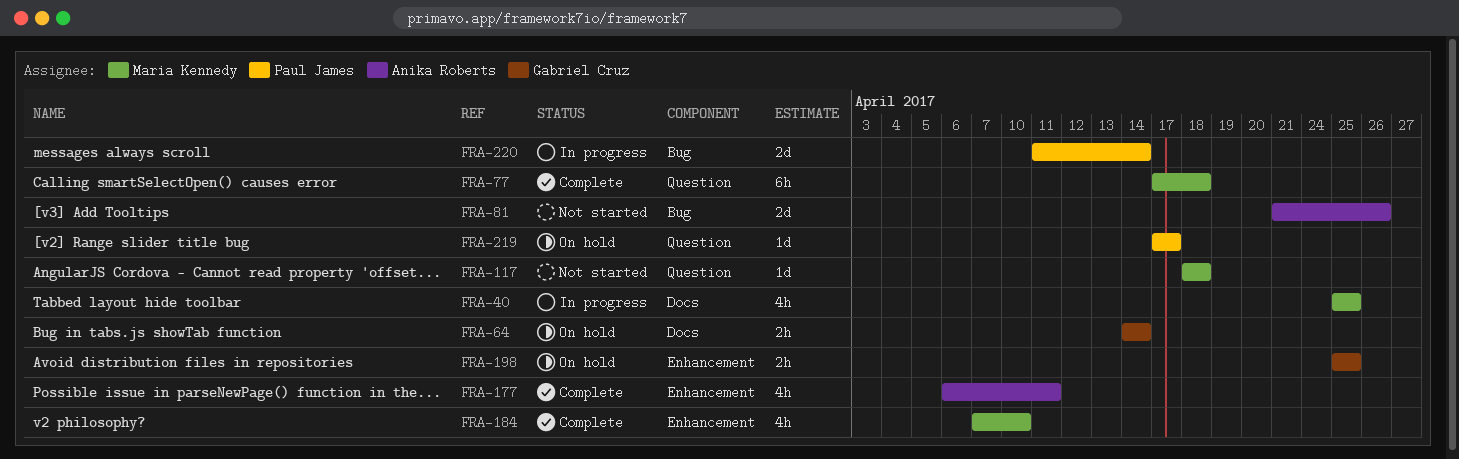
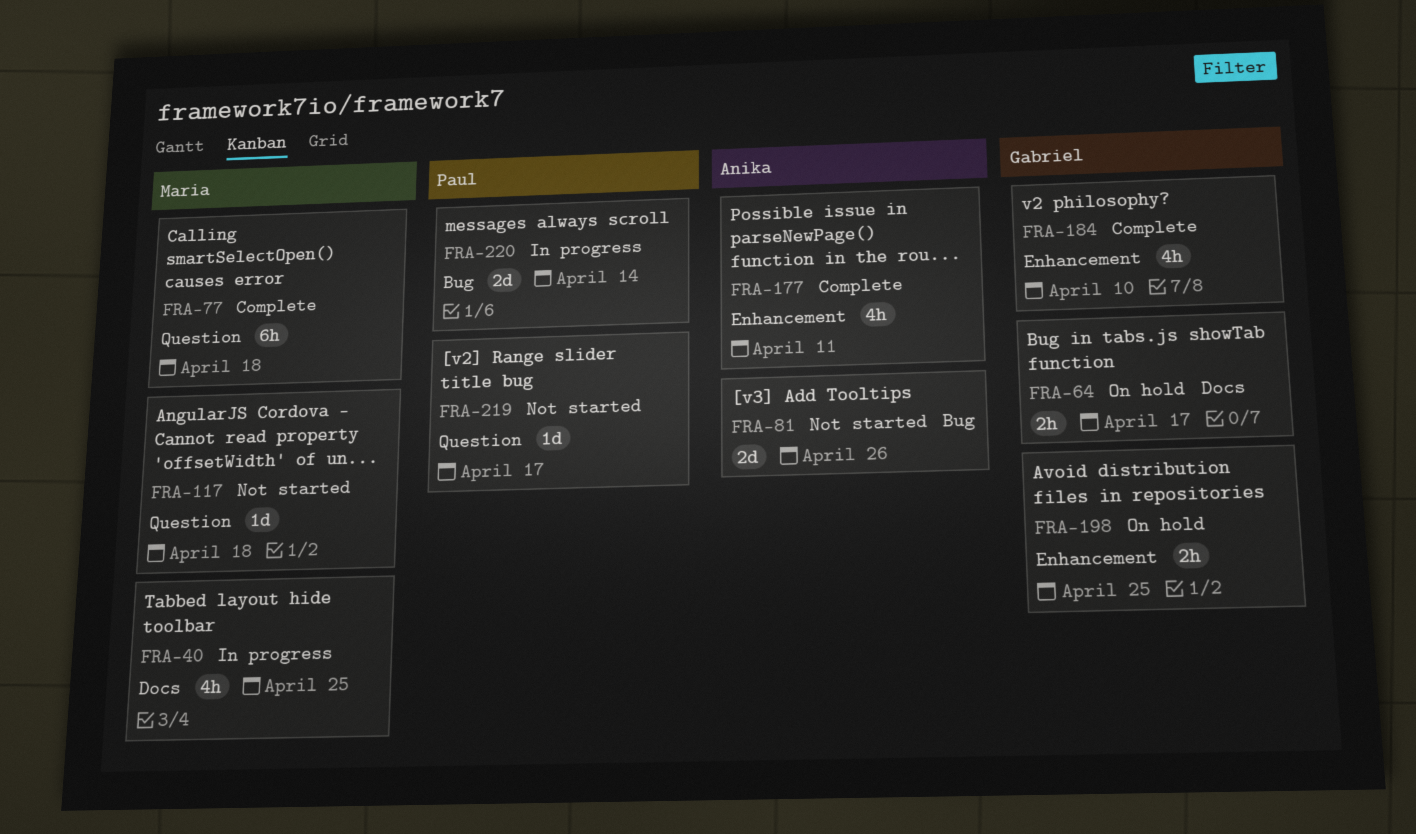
FRA-64, due: Apr 14 -> Apr 17
FRA-184, owner: Maria Kennedy -> Gabriel Cruz
FRA-219, status: On hold -> Not started

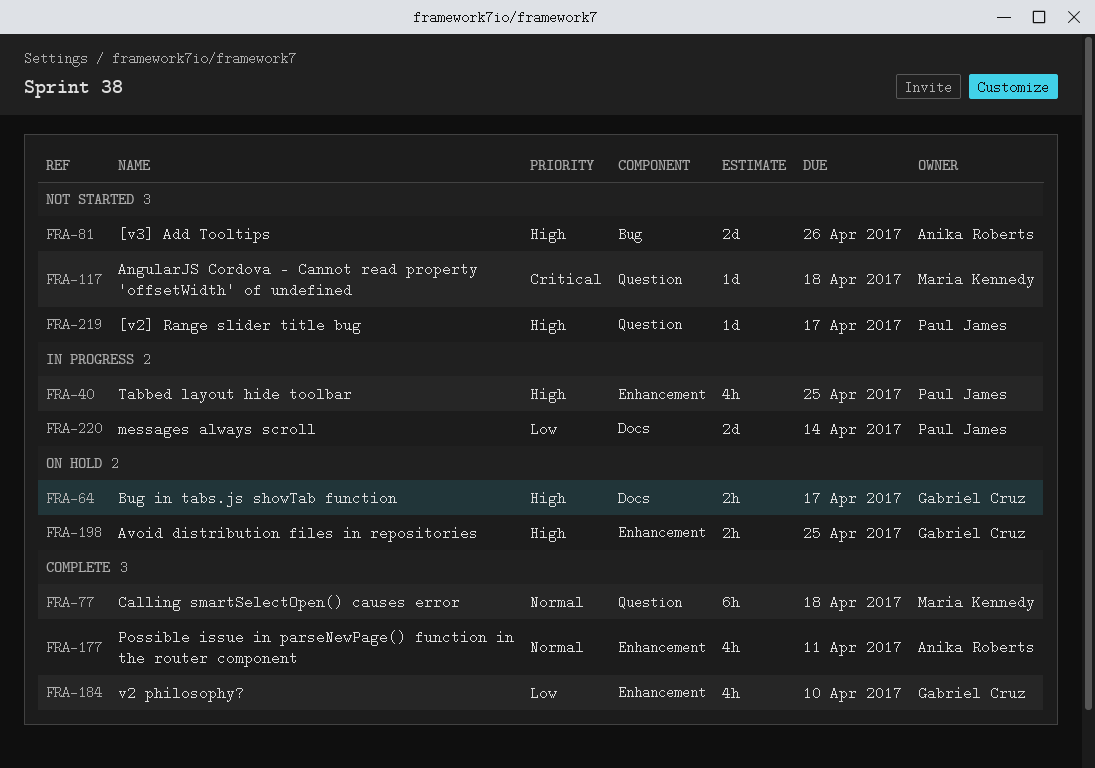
FRA-40, owner: Maria Kennedy -> Paul James
FRA-40, label: Docs -> Enhancement
FRA-220, label: Bug -> Docs

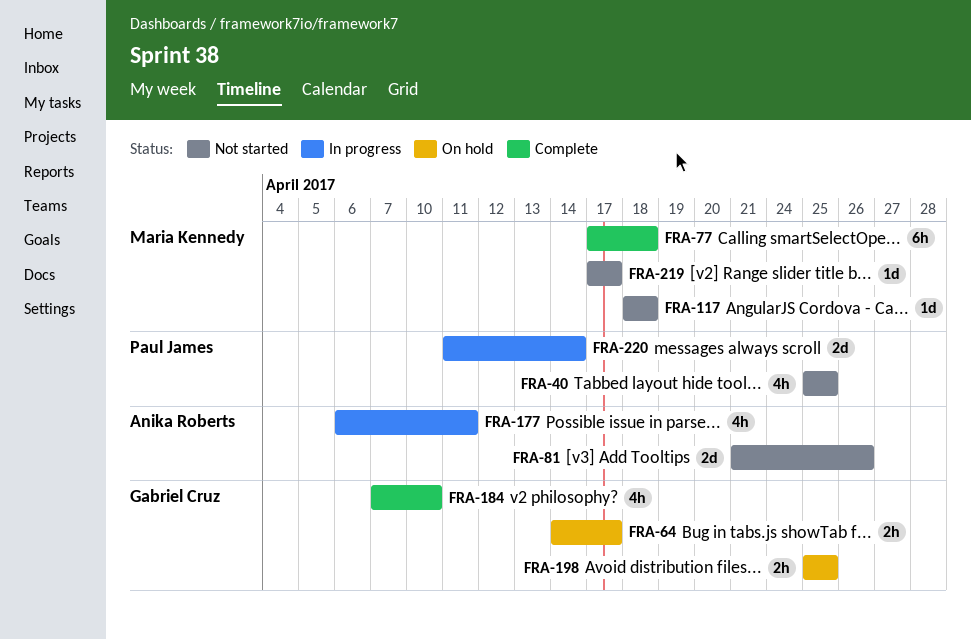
FRA-40, status: In progress -> Not started
FRA-177, status: Complete -> In progress
FRA-219, owner: Paul James -> Maria Kennedy

